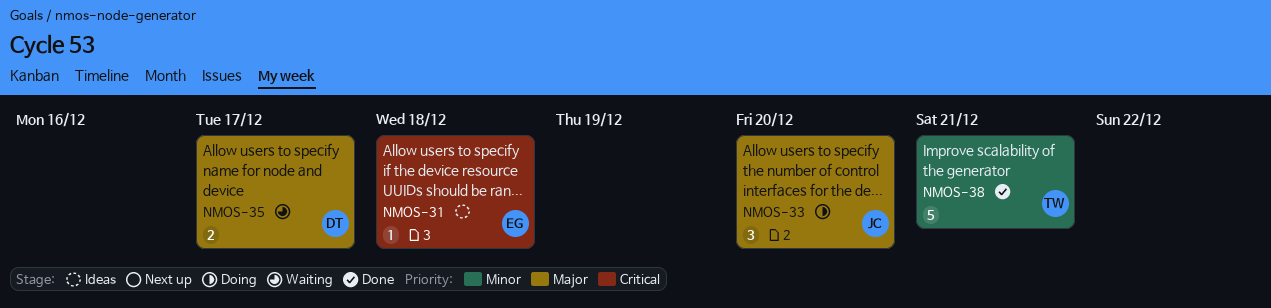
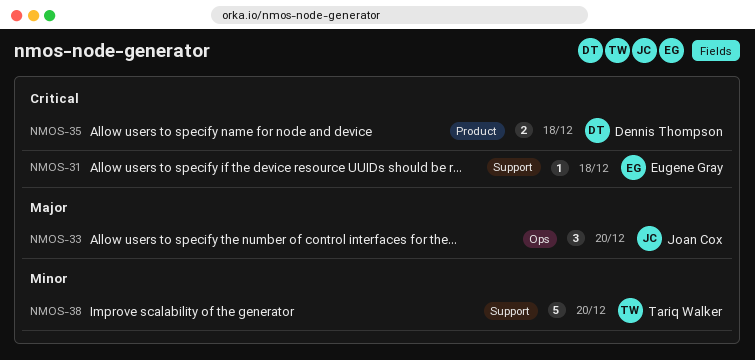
NMOS-35, priority: Major -> Critical
NMOS-35, due: Dec 17 -> Dec 18
NMOS-38, due: Dec 21 -> Dec 20

